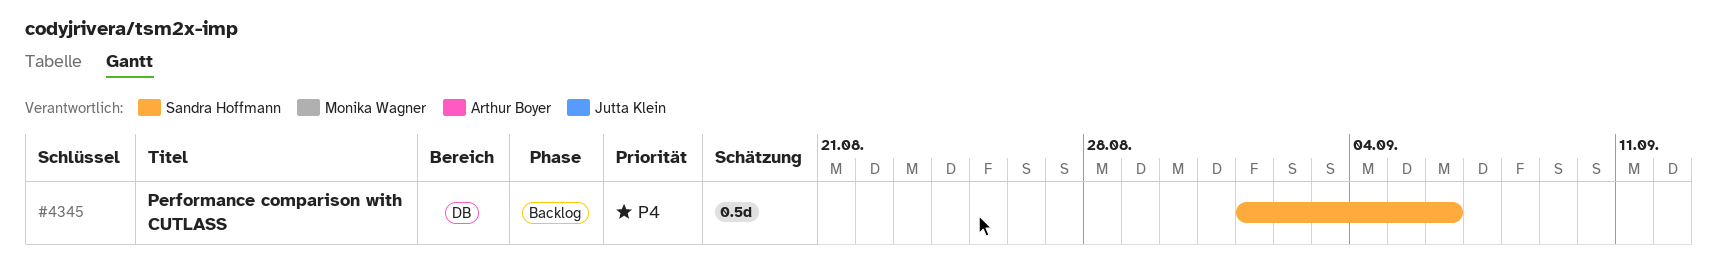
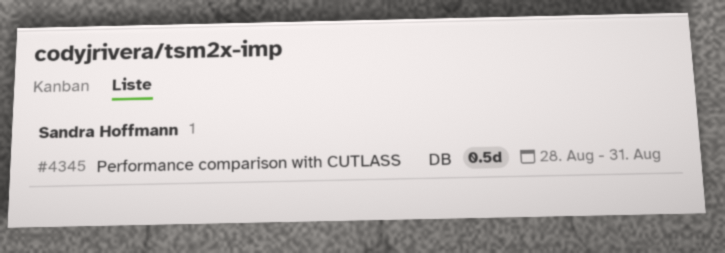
#4345, start: Sep 1 -> Aug 28
#4345, due: Sep 6 -> Aug 31

